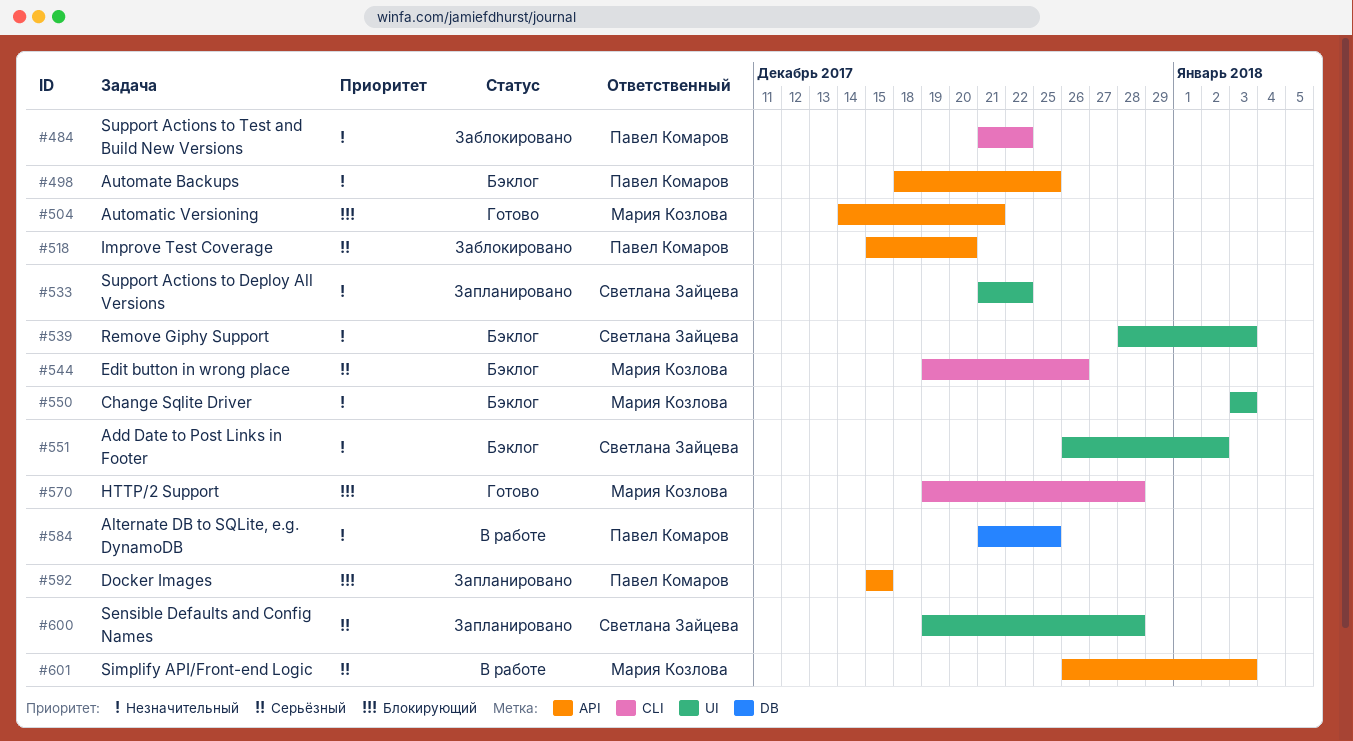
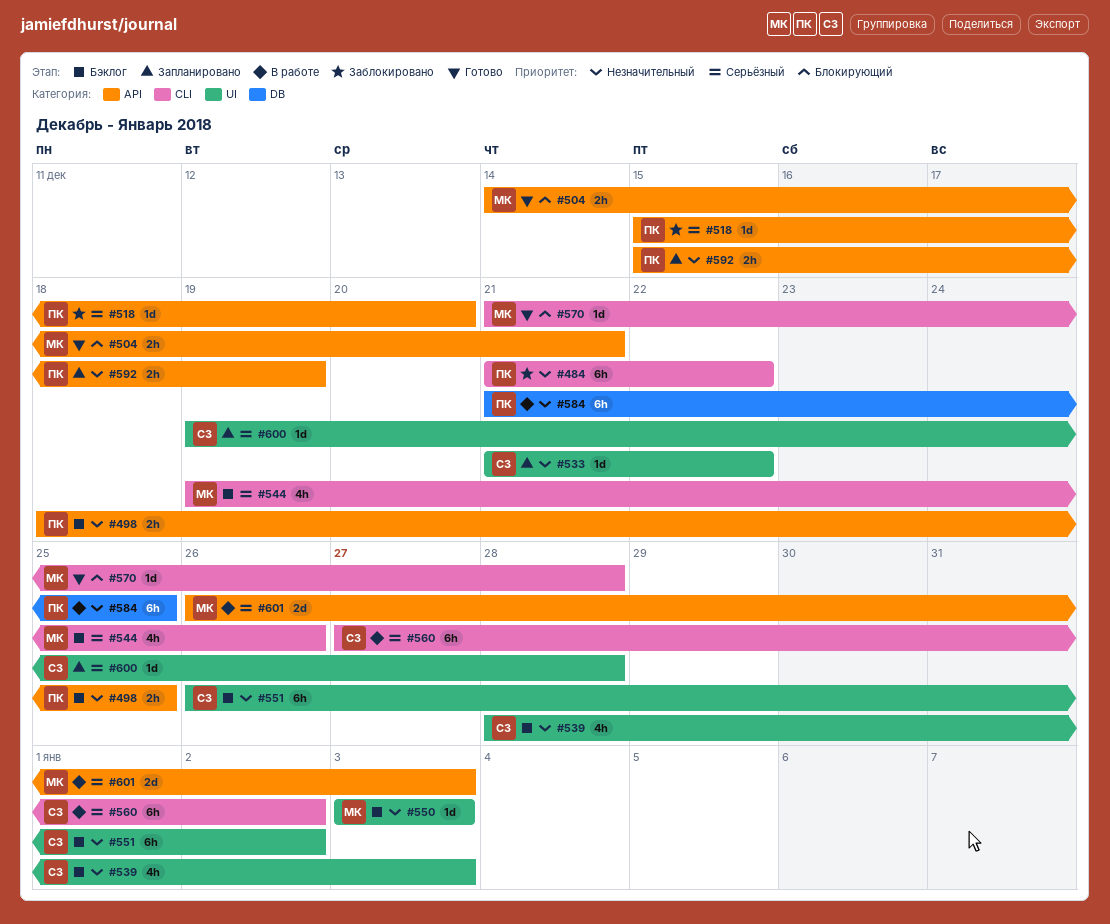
#560: none -> present
#570, start: Dec 19 -> Dec 21
#592, priority: Блокирующий -> Незначительный
#592, due: Dec 15 -> Dec 19

